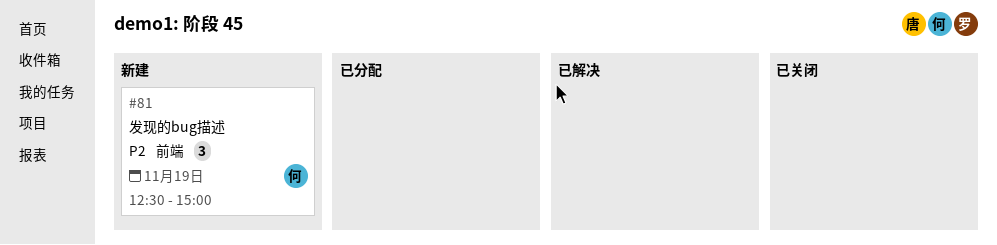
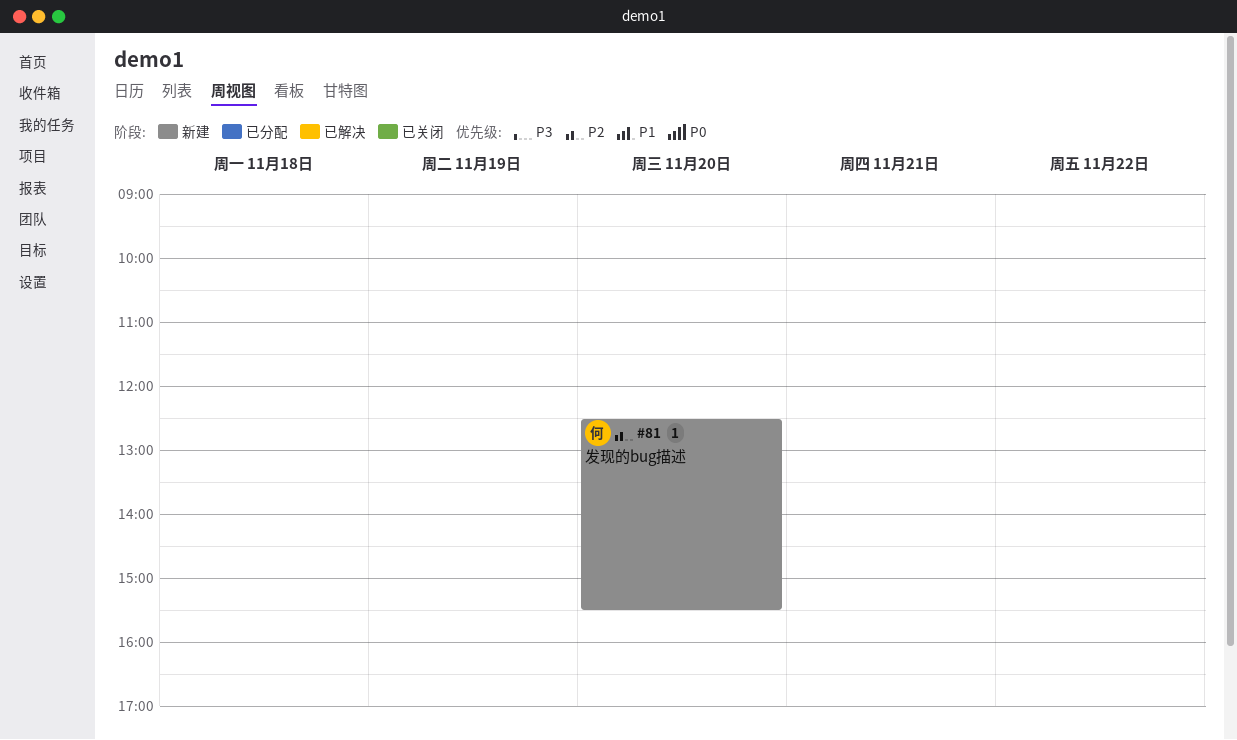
#81, estimate: 3 -> 1
#81, day: Nov 19 -> Nov 20
#81, ends: 15:00 -> 15:30

